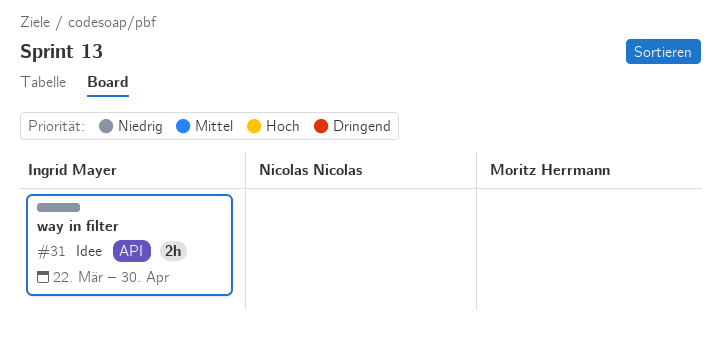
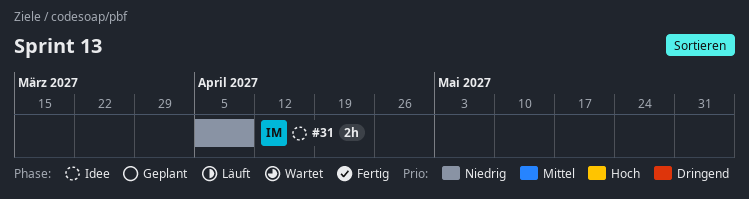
#31, start: Mar 22 -> Apr 5
#31, due: Apr 30 -> Apr 9

